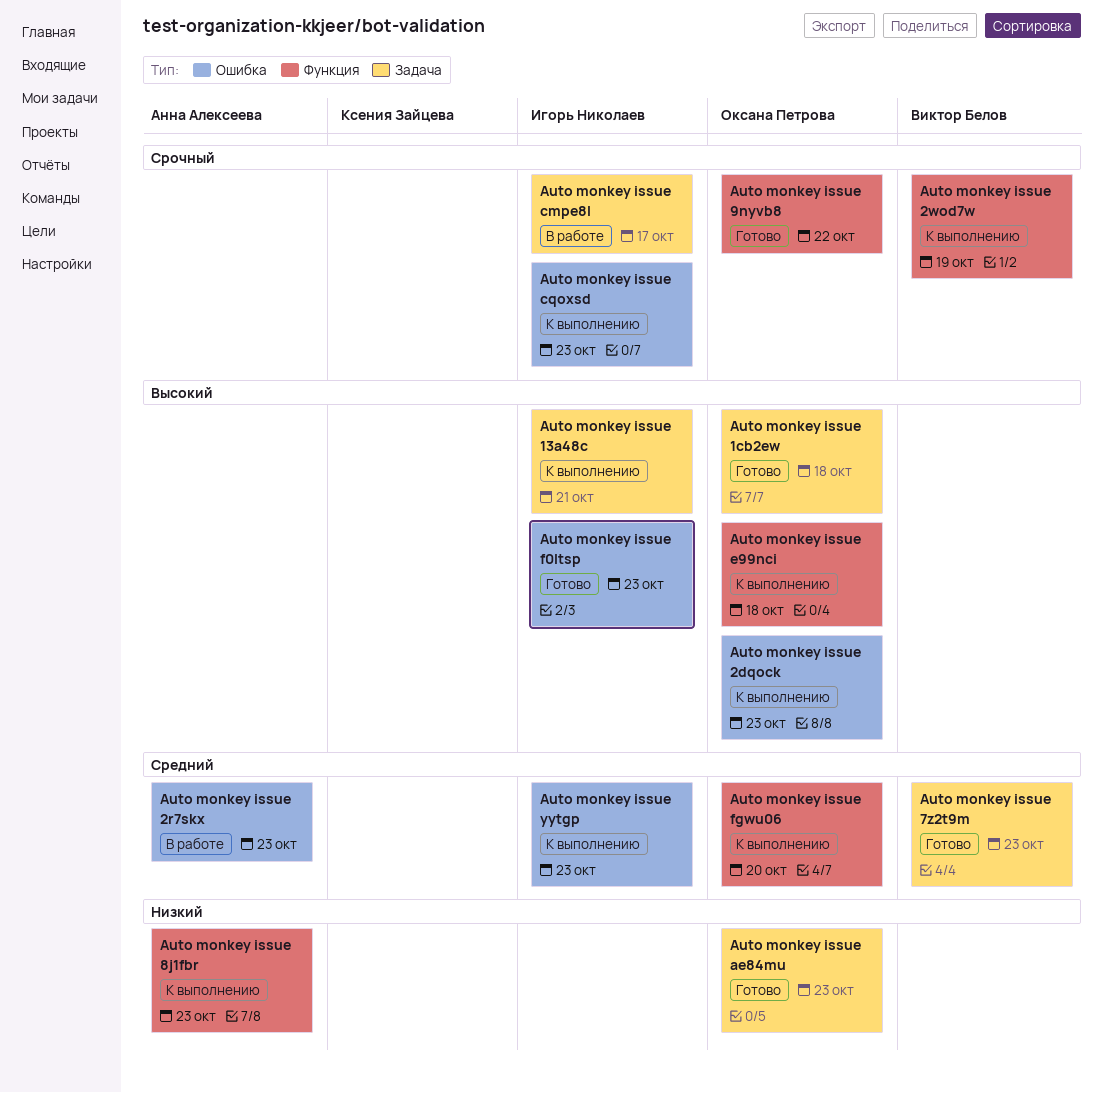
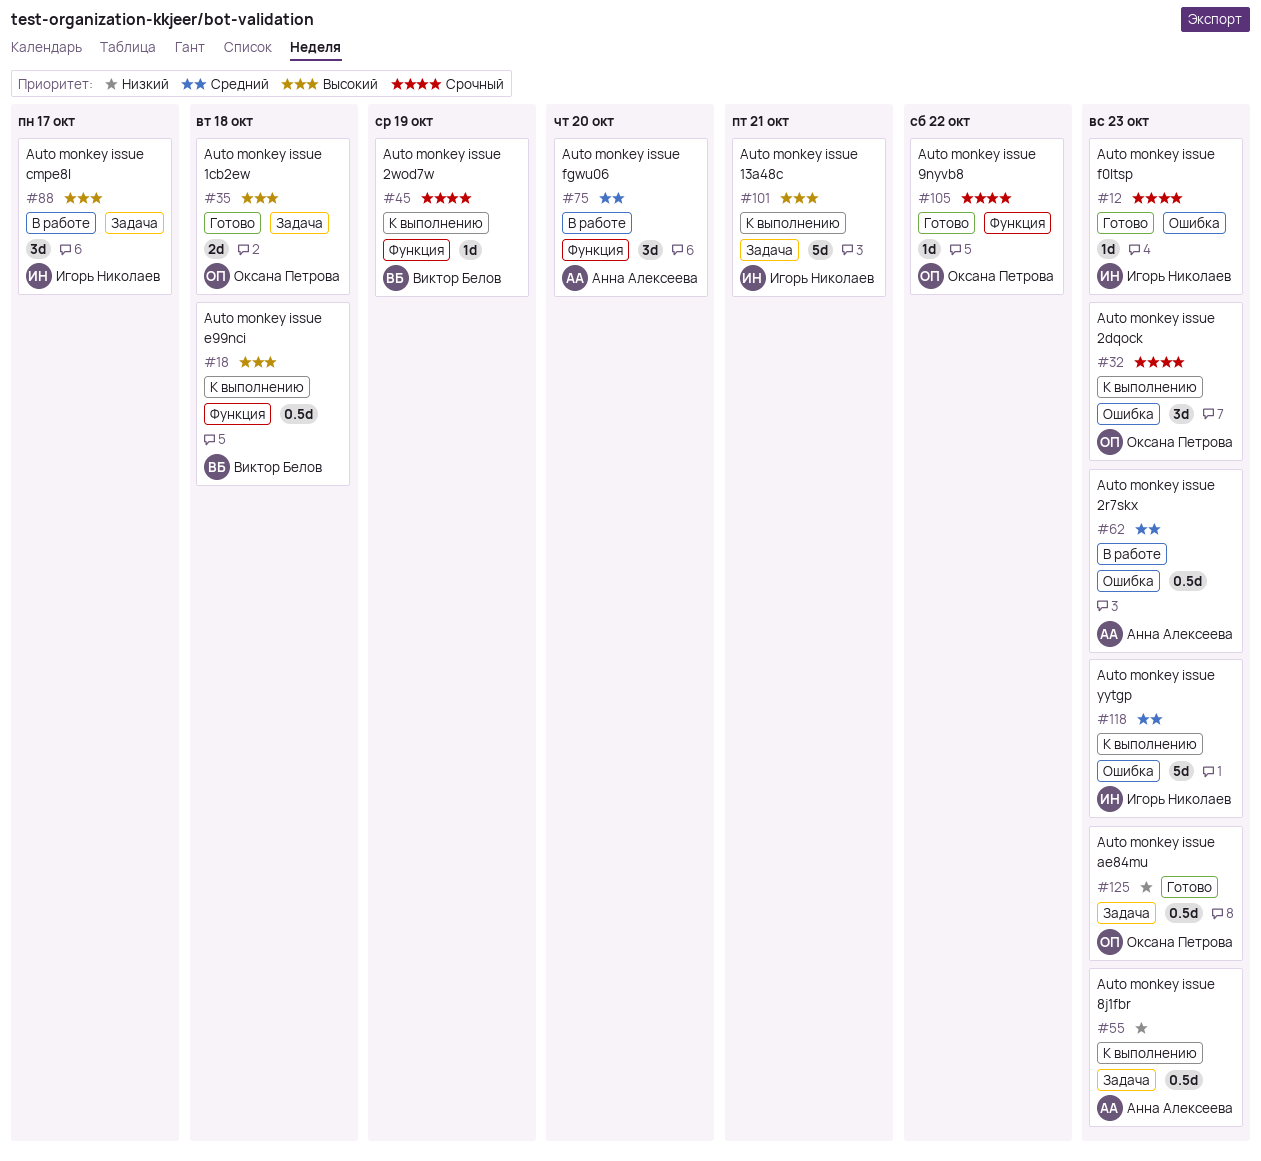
Auto monkey issue 2dqock, priority: Высокий -> Срочный
Auto monkey issue 7z2t9m: present -> none
Auto monkey issue 8j1fbr, label: Функция -> Задача
Auto monkey issue cmpe8l, priority: Срочный -> Высокий
Auto monkey issue cqoxsd: present -> none
Auto monkey issue e99nci, owner: Оксана Петрова -> Виктор Белов
Auto monkey issue f0ltsp, priority: Высокий -> Срочный
Auto monkey issue fgwu06, status: К выполнению -> В работе
Auto monkey issue fgwu06, owner: Оксана Петрова -> Анна Алексеева

